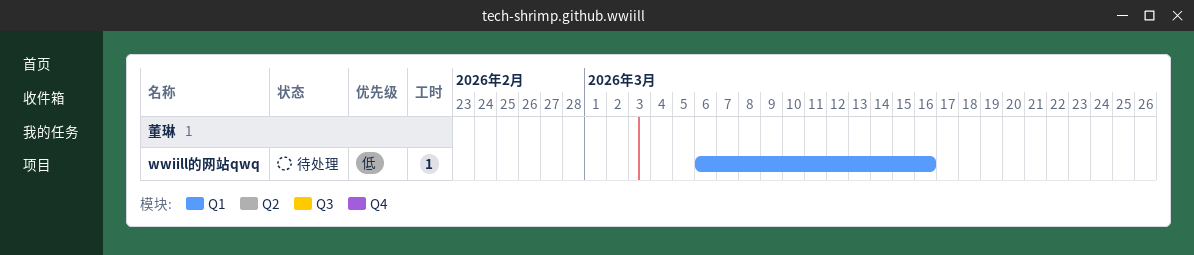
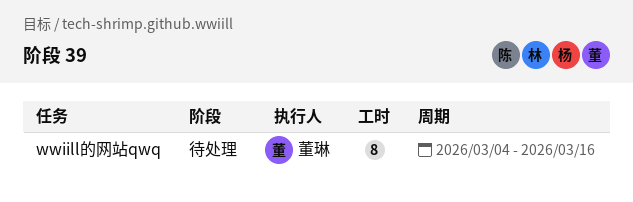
wwiill的网站qwq, estimate: 1 -> 8
wwiill的网站qwq, start: Mar 6 -> Mar 4

